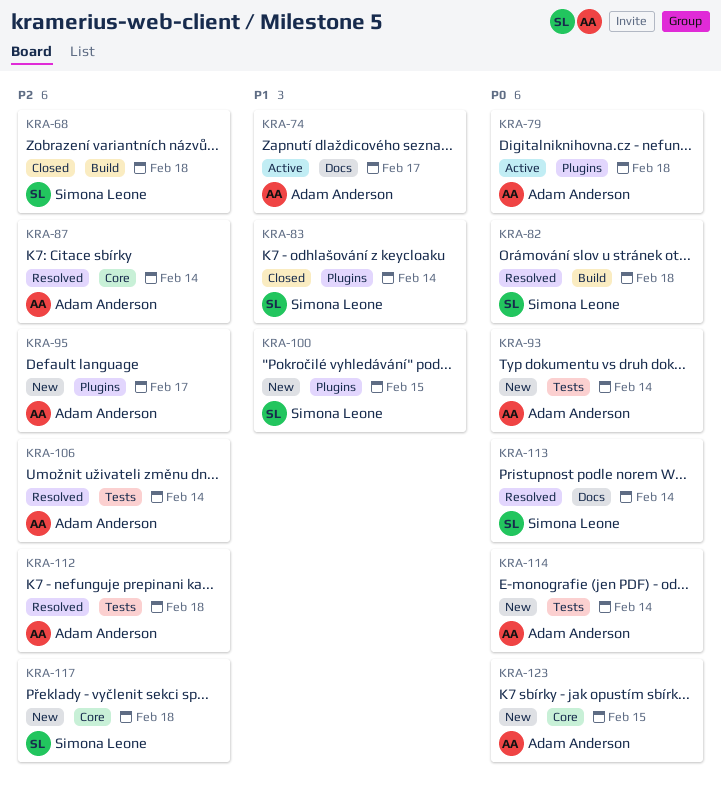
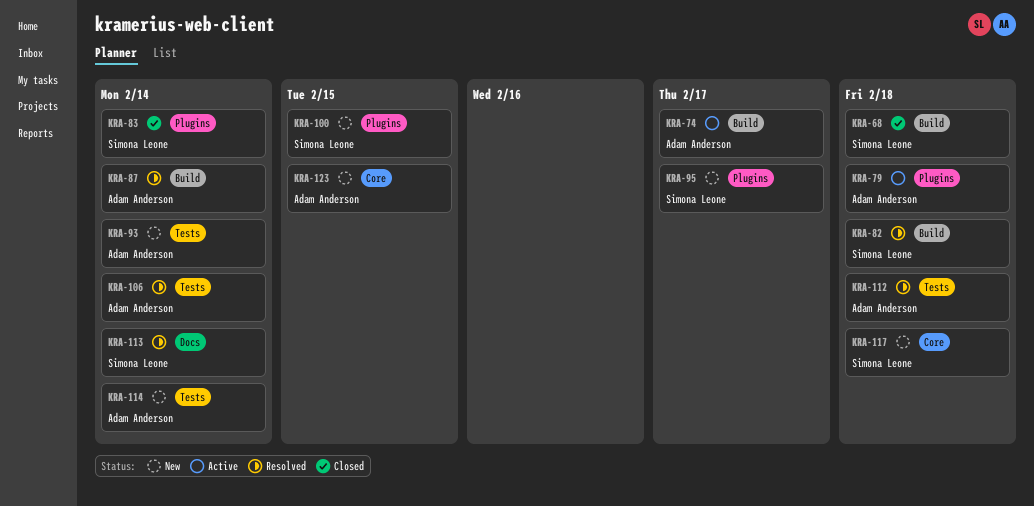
KRA-74, label: Docs -> Build
KRA-87, label: Core -> Build
KRA-95, owner: Adam Anderson -> Simona Leone

